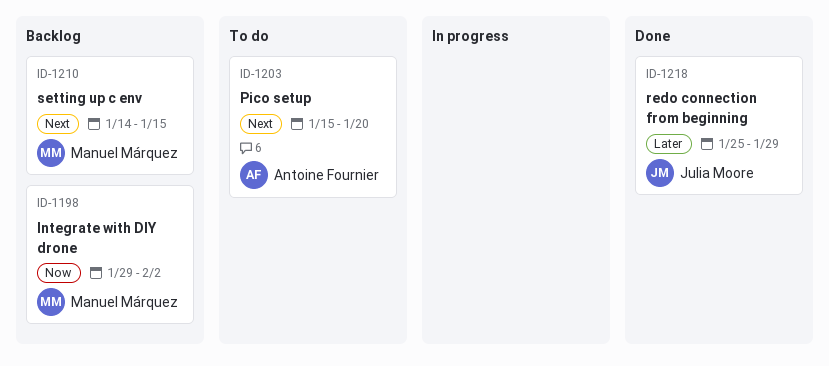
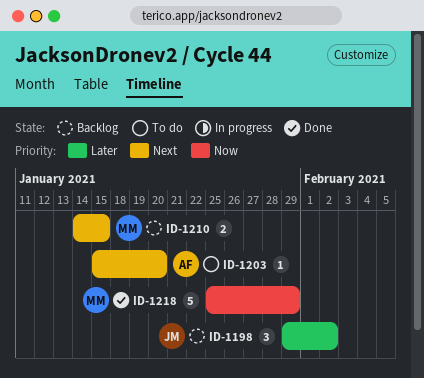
ID-1198, owner: Manuel Márquez -> Julia Moore
ID-1198, priority: Now -> Later
ID-1218, owner: Julia Moore -> Manuel Márquez
ID-1218, priority: Later -> Now

